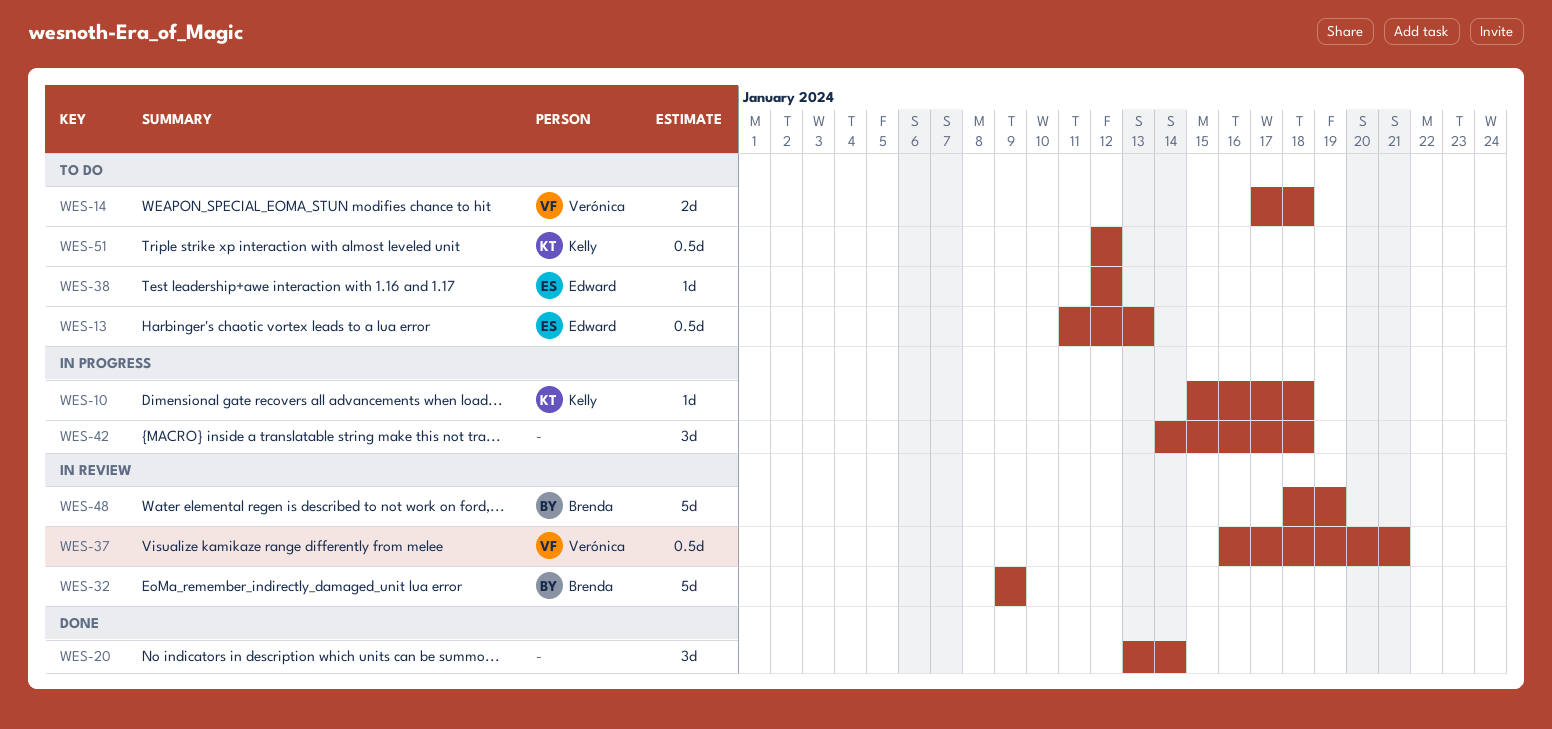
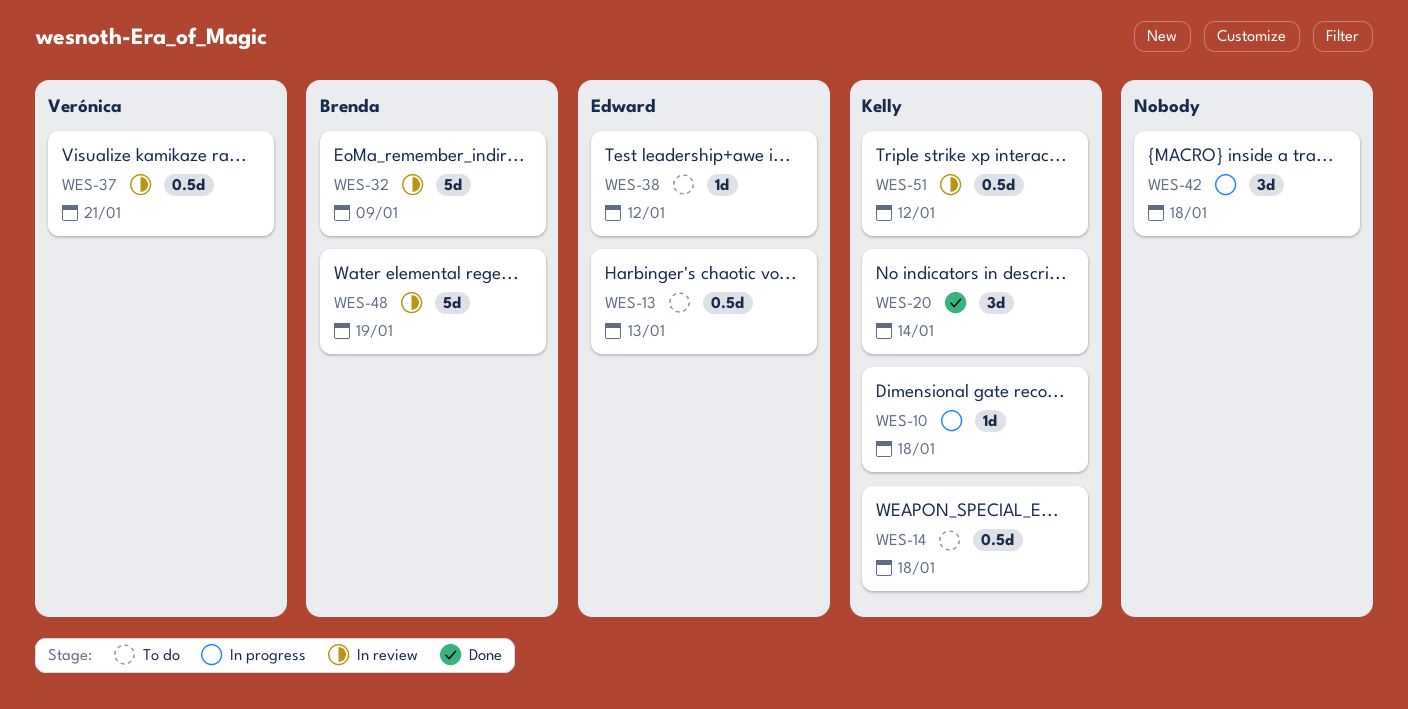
WES-14, owner: Verónica -> Kelly
WES-14, estimate: 2d -> 0.5d
WES-20, owner: none -> Kelly
WES-51, status: To do -> In review

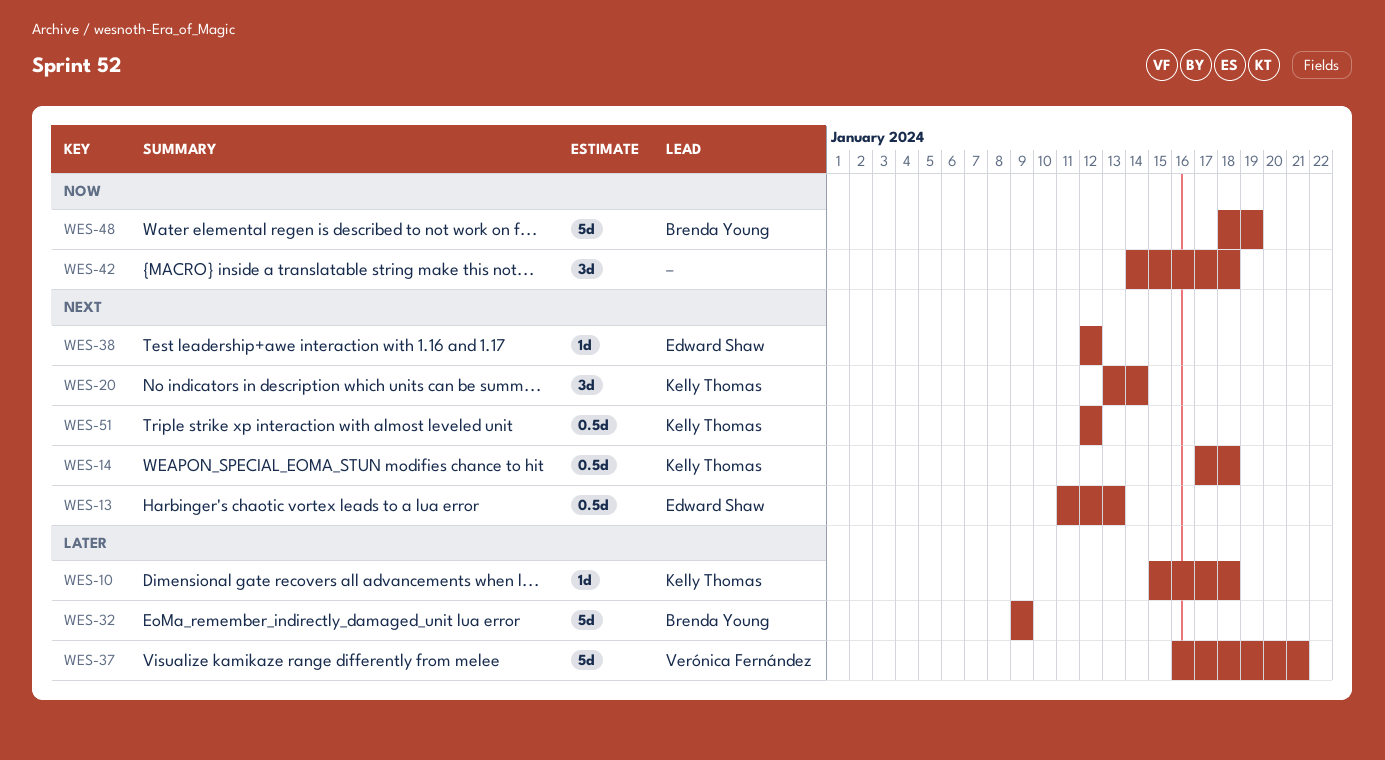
WES-37, estimate: 0.5d -> 5d

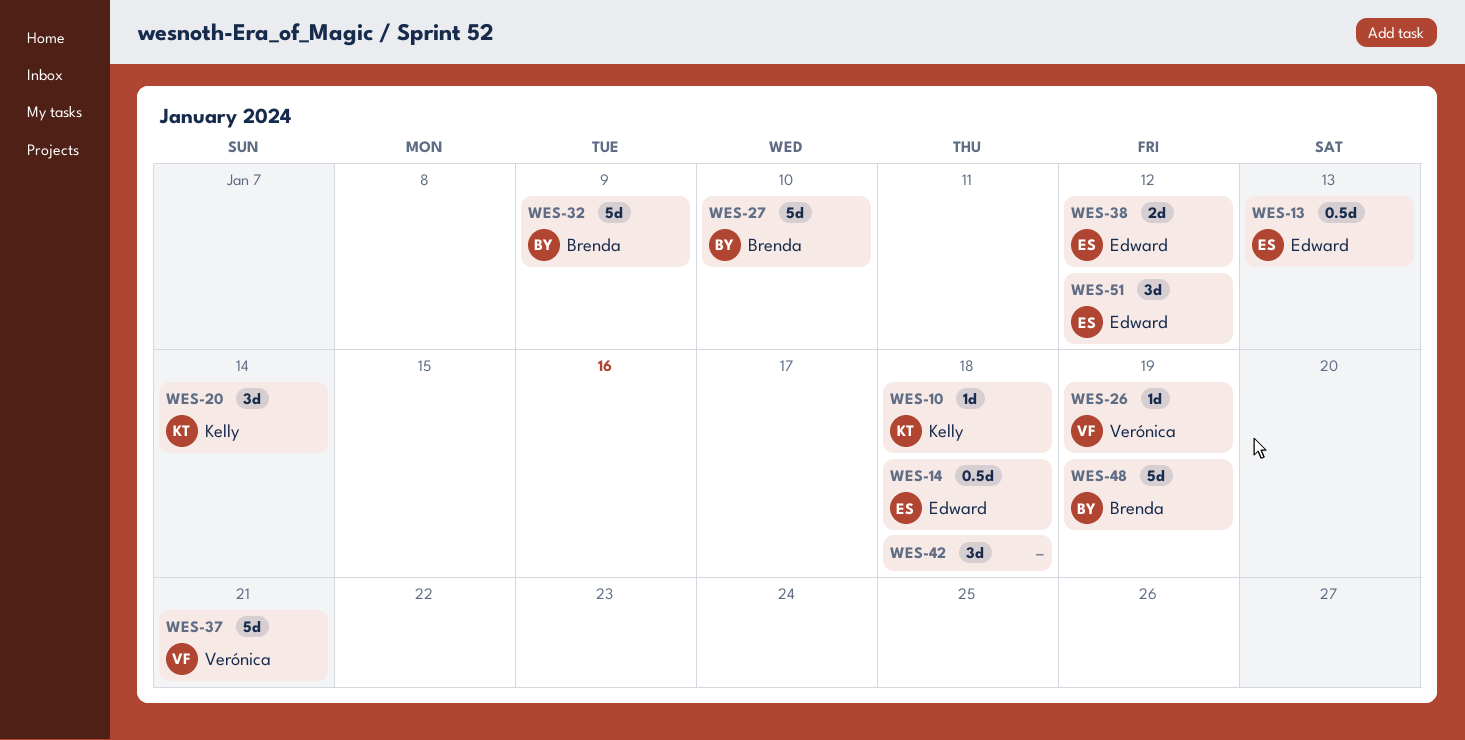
WES-14, owner: Kelly Thomas -> Edward Shaw
WES-26: none -> present
WES-27: none -> present
WES-38, estimate: 1d -> 2d
WES-51, owner: Kelly Thomas -> Edward Shaw
WES-51, estimate: 0.5d -> 3d

